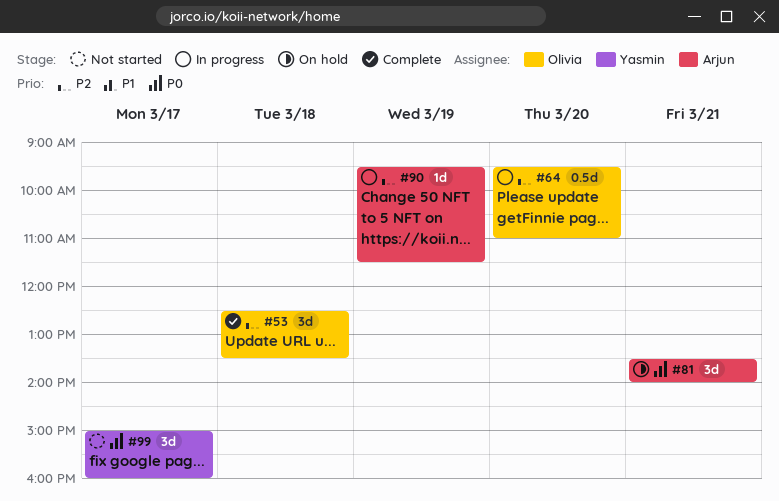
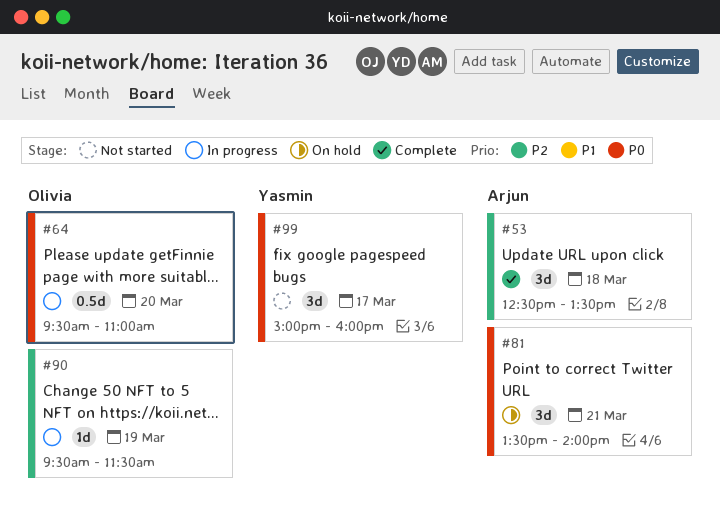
#53, owner: Olivia -> Arjun
#64, priority: P2 -> P0
#90, owner: Arjun -> Olivia

